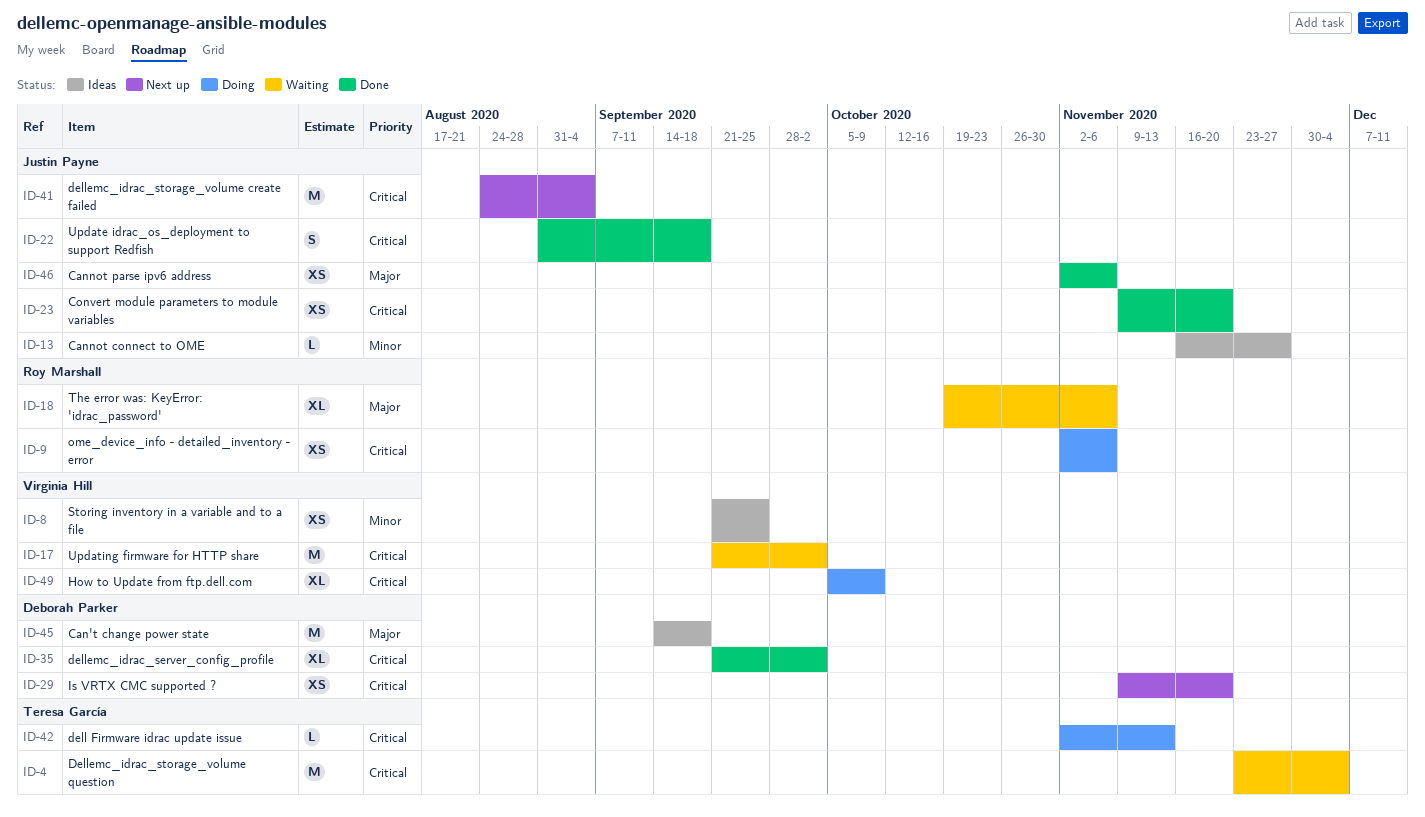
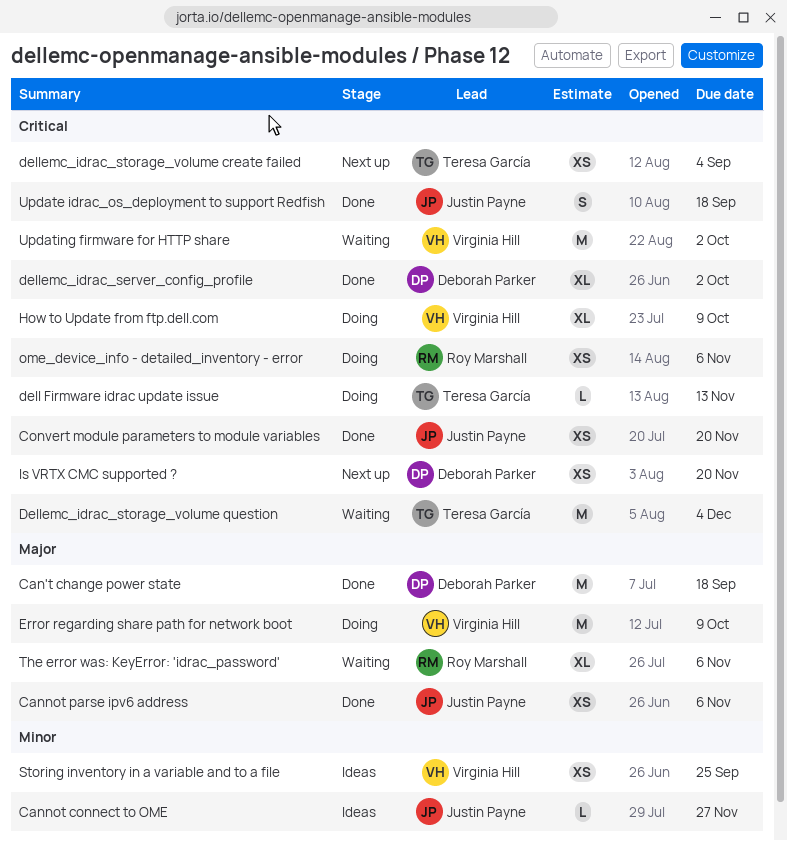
Can't change power state, status: Ideas -> Done
dellemc_idrac_storage_volume create failed, owner: Justin Payne -> Teresa García
dellemc_idrac_storage_volume create failed, estimate: M -> XS
Error regarding share path for network boot: none -> present

